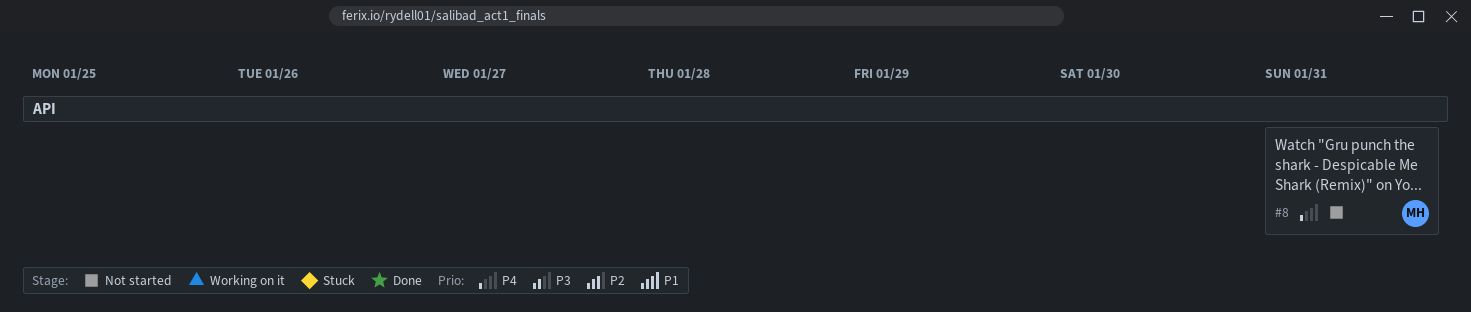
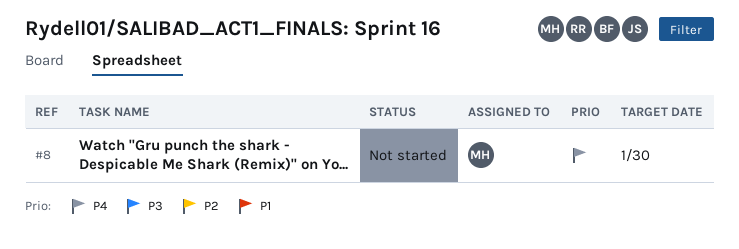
#8, due: Jan 31 -> Jan 30

